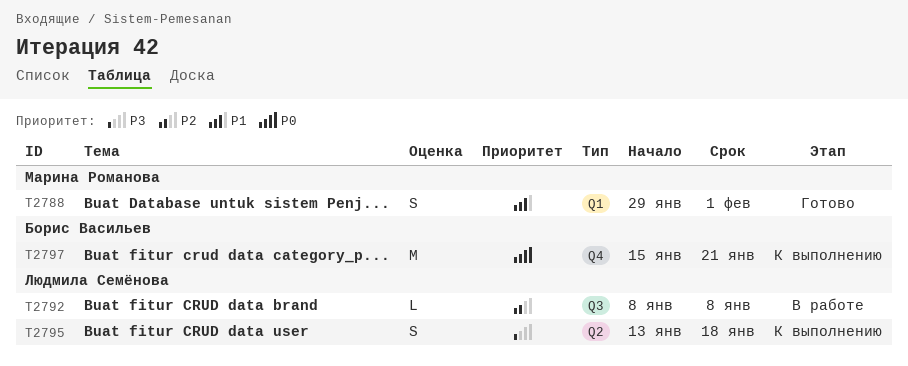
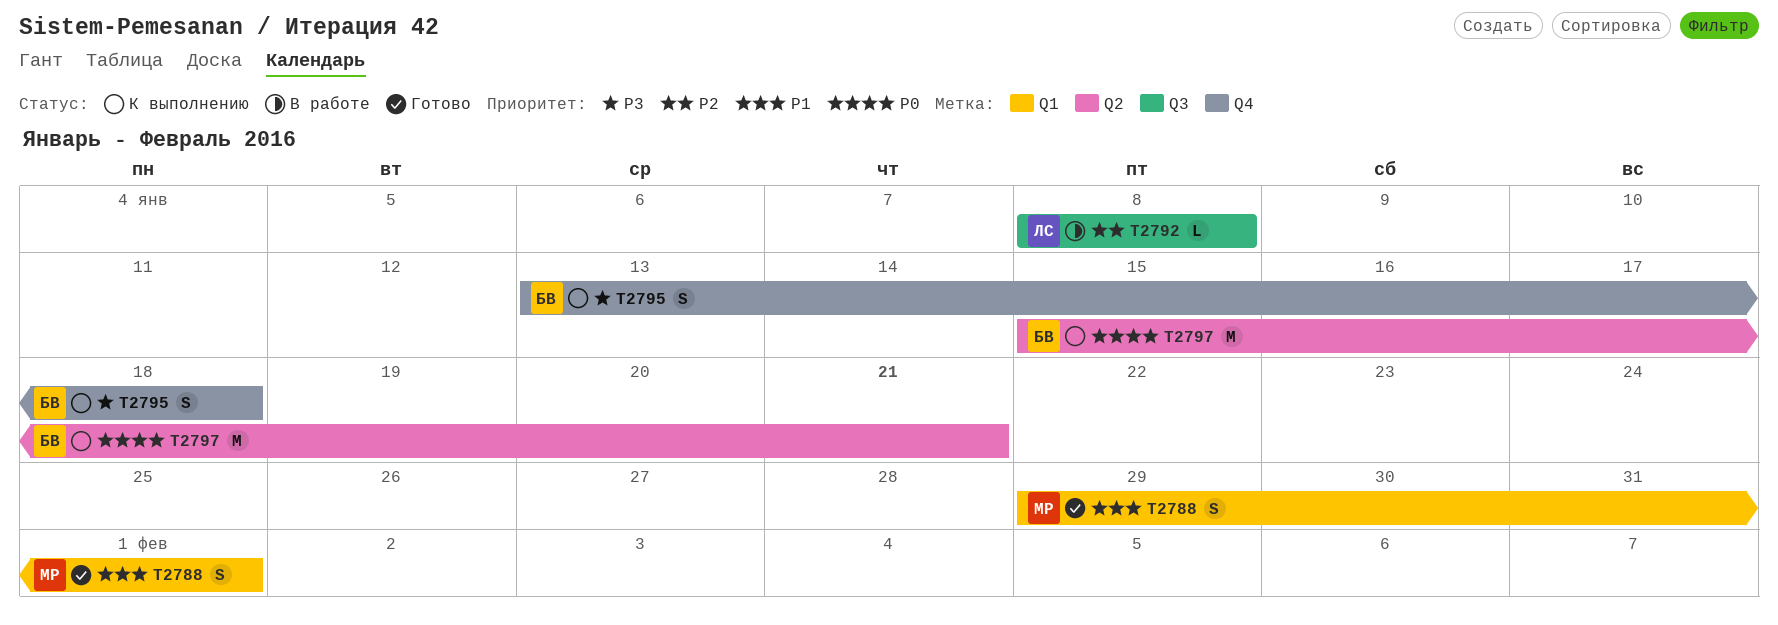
T2795, owner: Людмила Семёнова -> Борис Васильев
T2795, label: Q2 -> Q4
T2797, label: Q4 -> Q2

